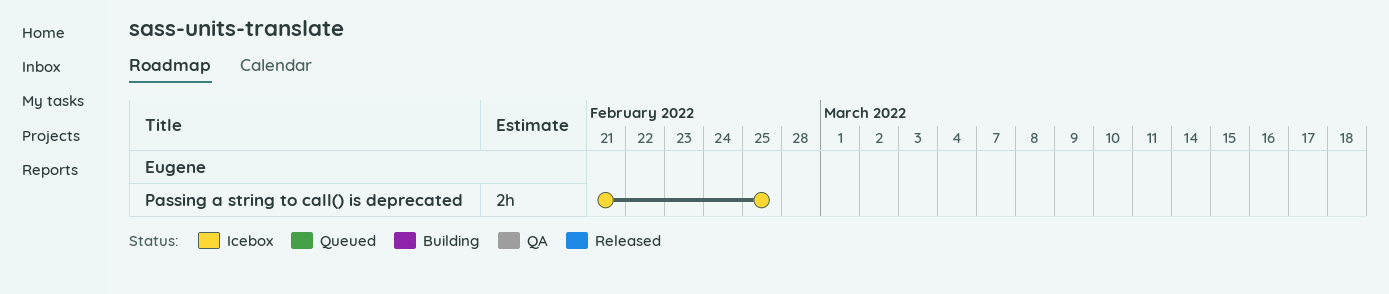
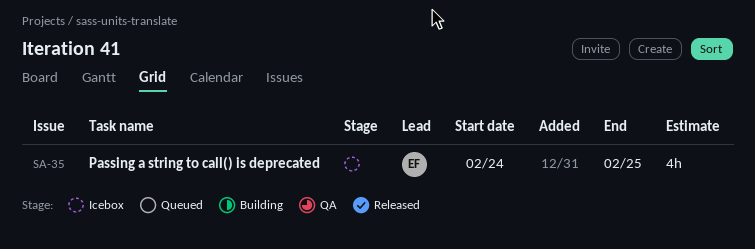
Passing a string to call() is deprecated, estimate: 2h -> 4h
Passing a string to call() is deprecated, start: Feb 21 -> Feb 24

